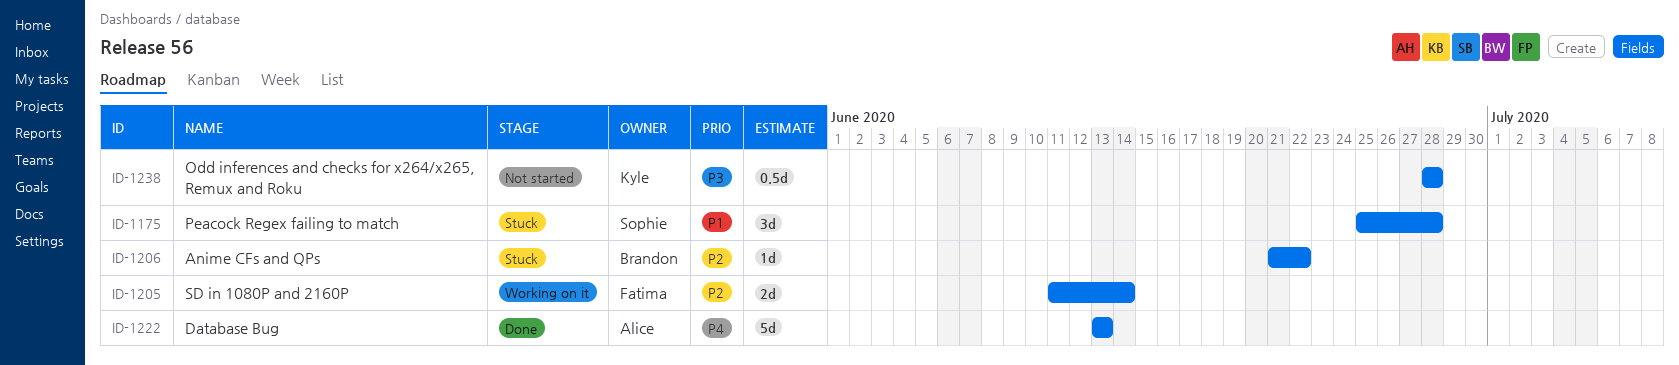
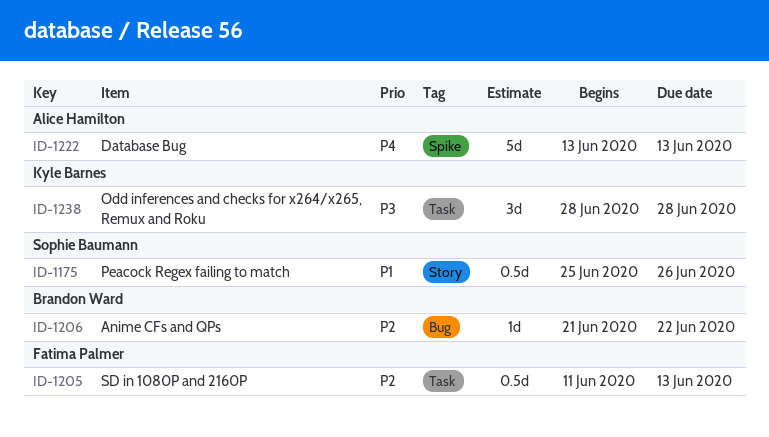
ID-1175, estimate: 3d -> 0.5d
ID-1175, due: Jun 28 -> Jun 26
ID-1205, estimate: 2d -> 0.5d
ID-1205, due: Jun 14 -> Jun 13
ID-1238, estimate: 0.5d -> 3d

